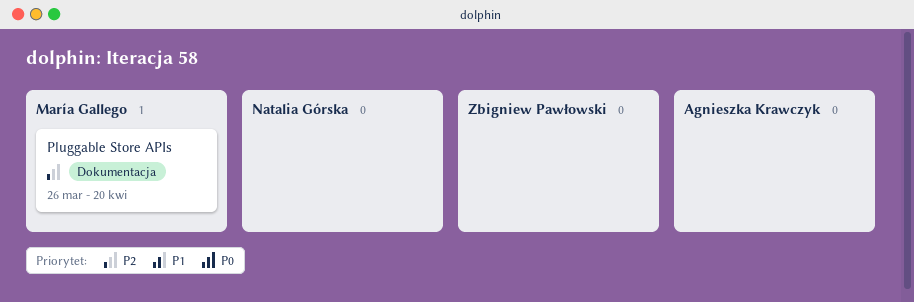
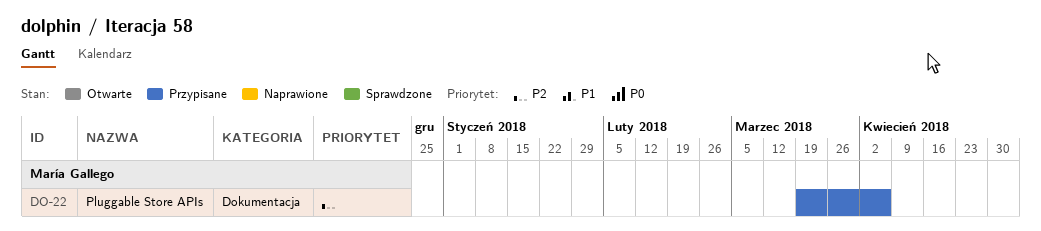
Pluggable Store APIs, start: Mar 26 -> Mar 19
Pluggable Store APIs, due: Apr 20 -> Apr 6

